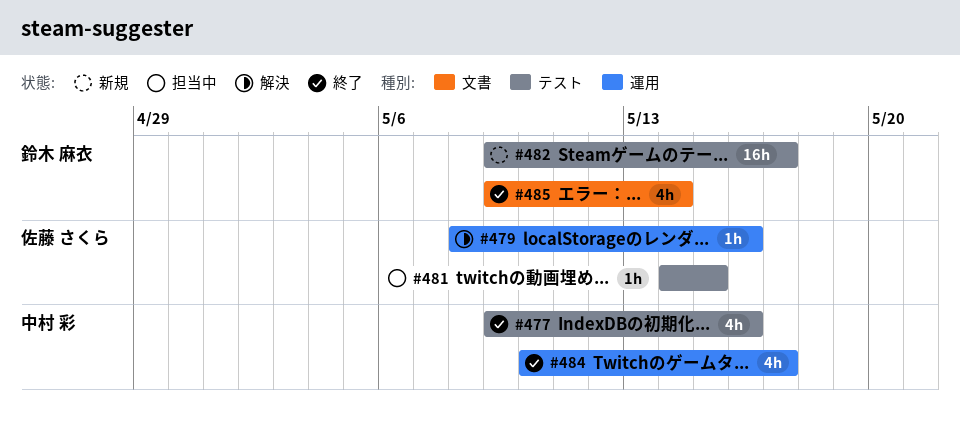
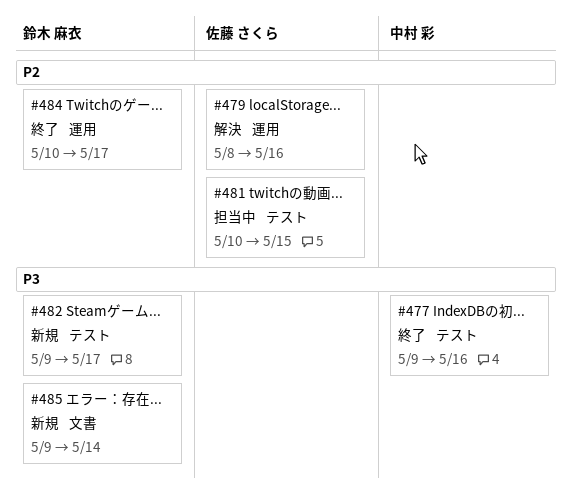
#481, start: May 14 -> May 10
#484, owner: 中村 彩 -> 鈴木 麻衣
#485, status: 終了 -> 新規

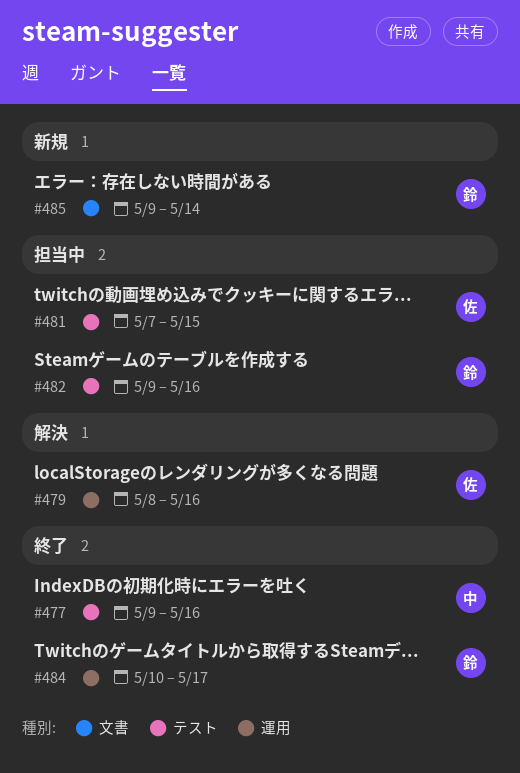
#481, start: May 10 -> May 7
#482, status: 新規 -> 担当中
#482, due: May 17 -> May 16

